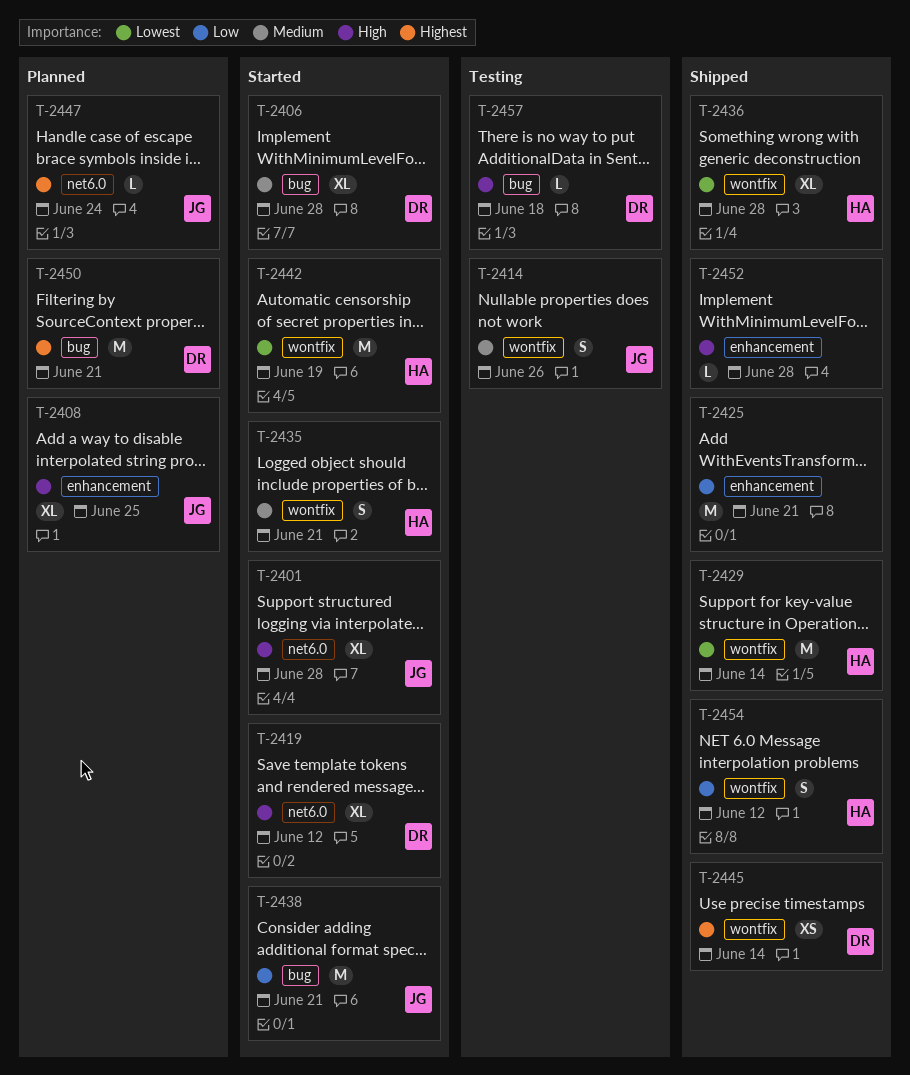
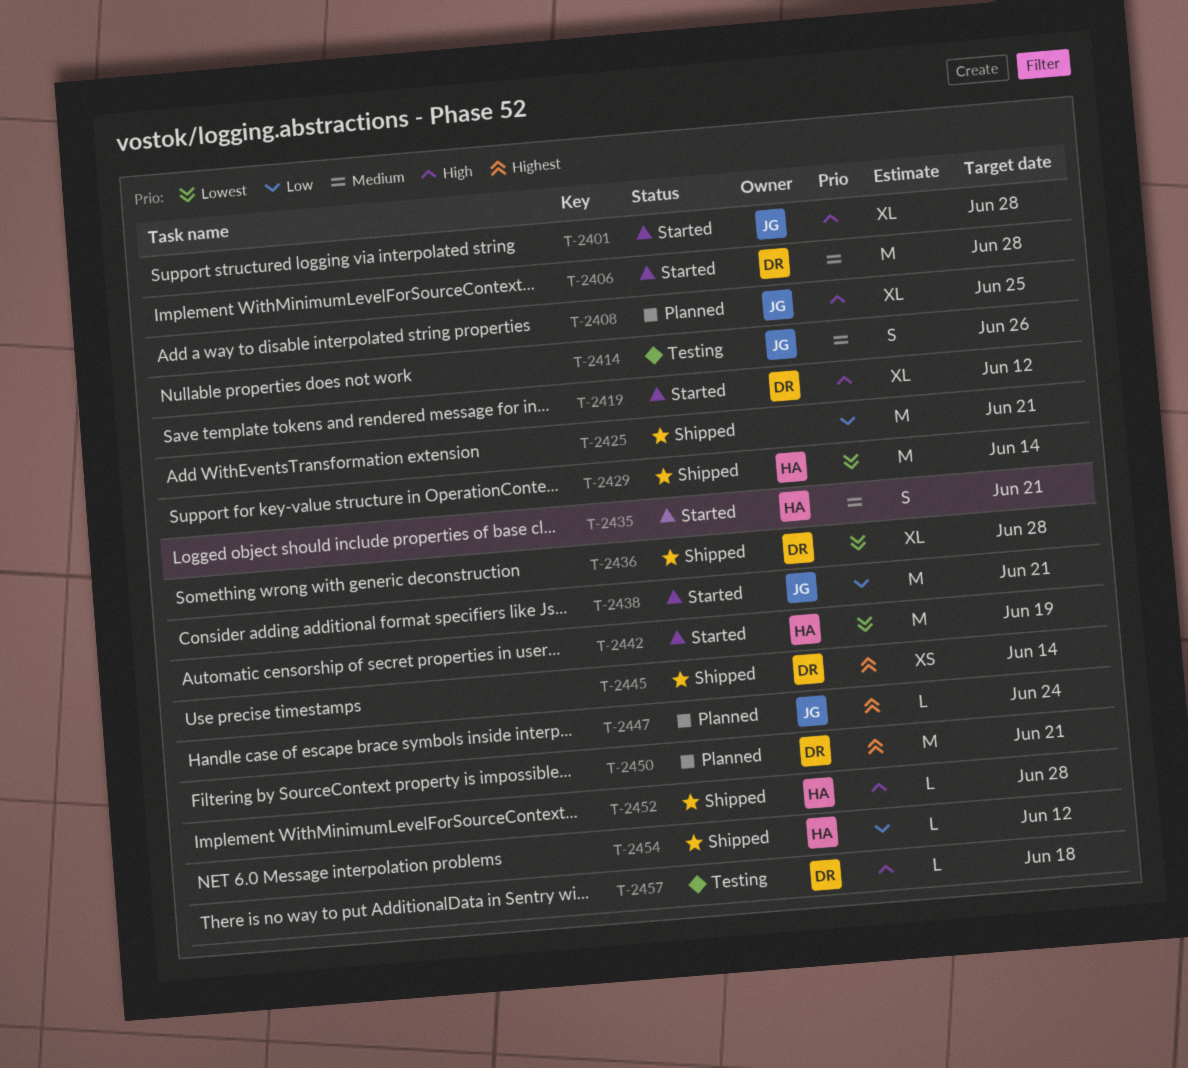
T-2406, estimate: XL -> M
T-2436, owner: HA -> DR
T-2452, owner: none -> HA
T-2454, estimate: S -> L

